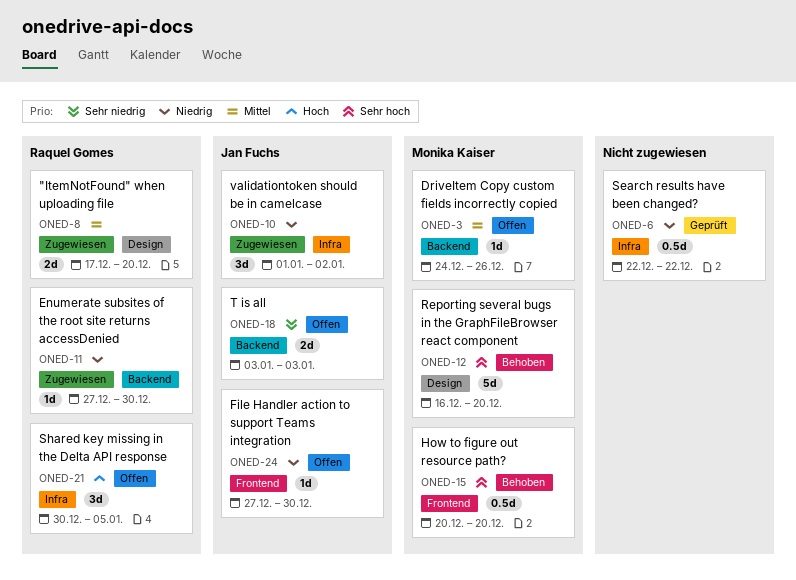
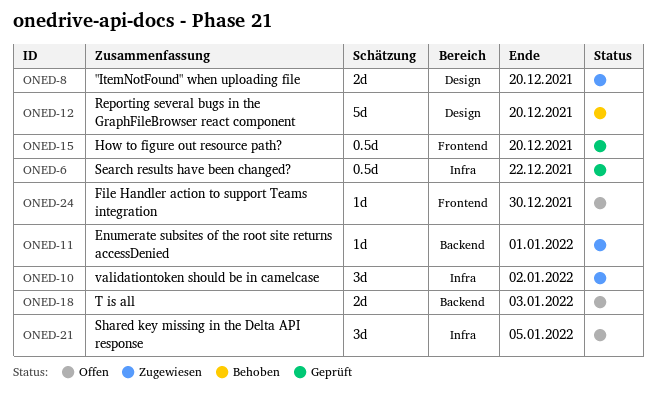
ONED-3: present -> none
ONED-11, due: Dec 30 -> Jan 1
ONED-15, status: Behoben -> Geprüft

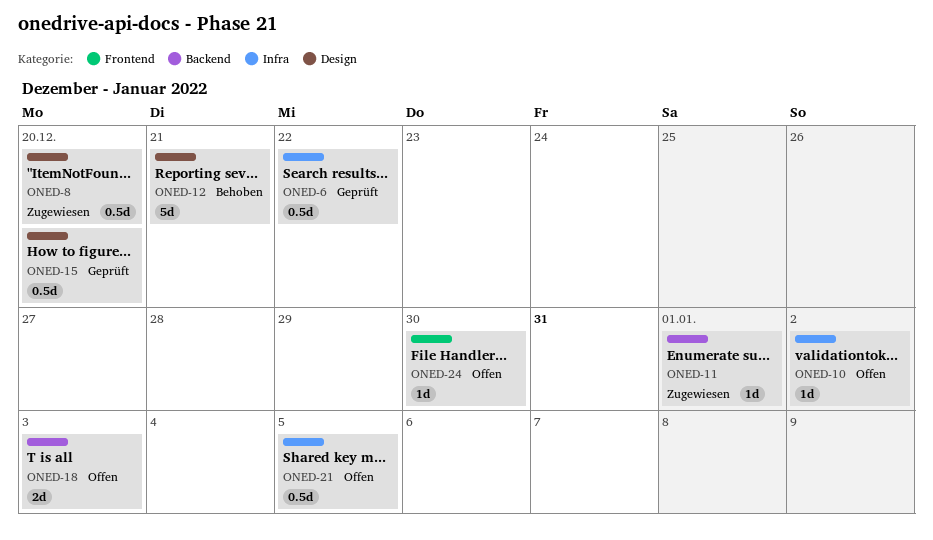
ONED-8, estimate: 2d -> 0.5d
ONED-10, status: Zugewiesen -> Offen
ONED-10, estimate: 3d -> 1d
ONED-12, due: Dec 20 -> Dec 21
ONED-15, label: Frontend -> Design
ONED-21, estimate: 3d -> 0.5d

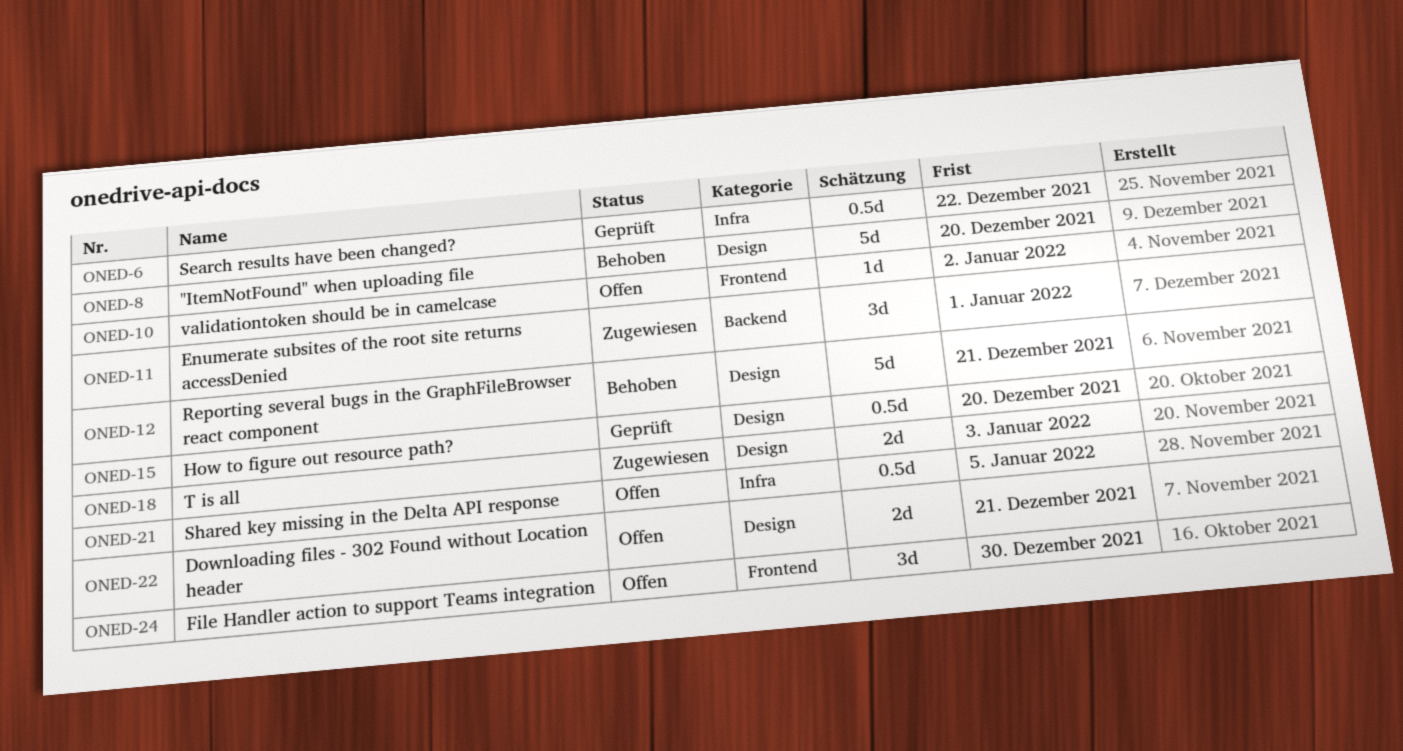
ONED-8, status: Zugewiesen -> Behoben
ONED-8, estimate: 0.5d -> 5d
ONED-10, label: Infra -> Frontend
ONED-11, estimate: 1d -> 3d
ONED-18, status: Offen -> Zugewiesen
ONED-18, label: Backend -> Design
ONED-22: none -> present
ONED-24, estimate: 1d -> 3d

